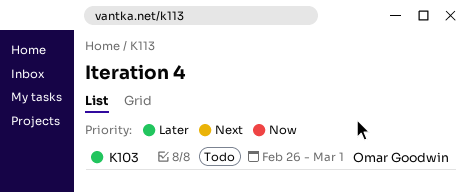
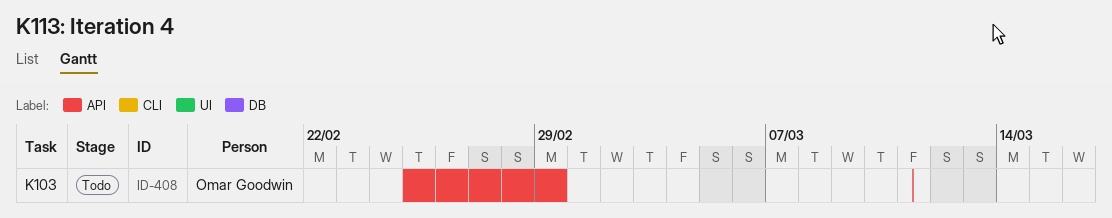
K103, start: Feb 26 -> Feb 25
K103, due: Mar 1 -> Feb 29

